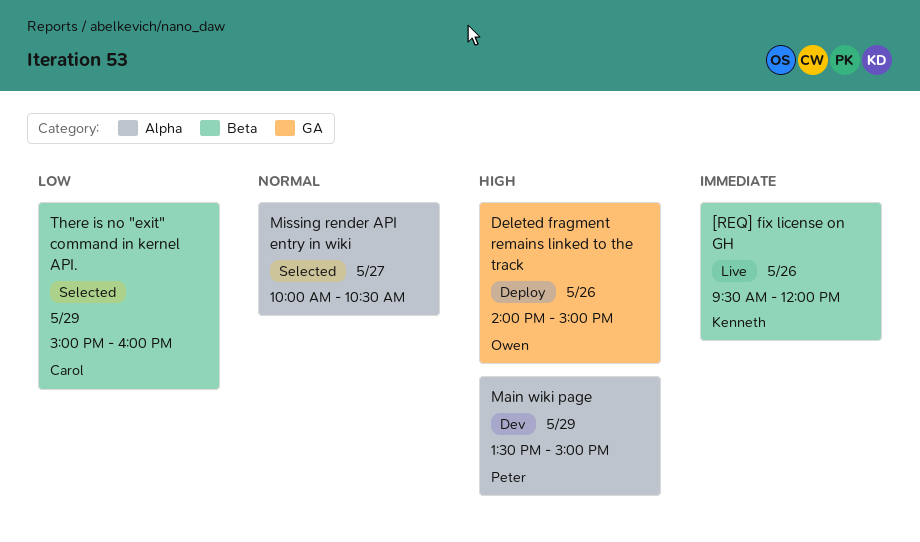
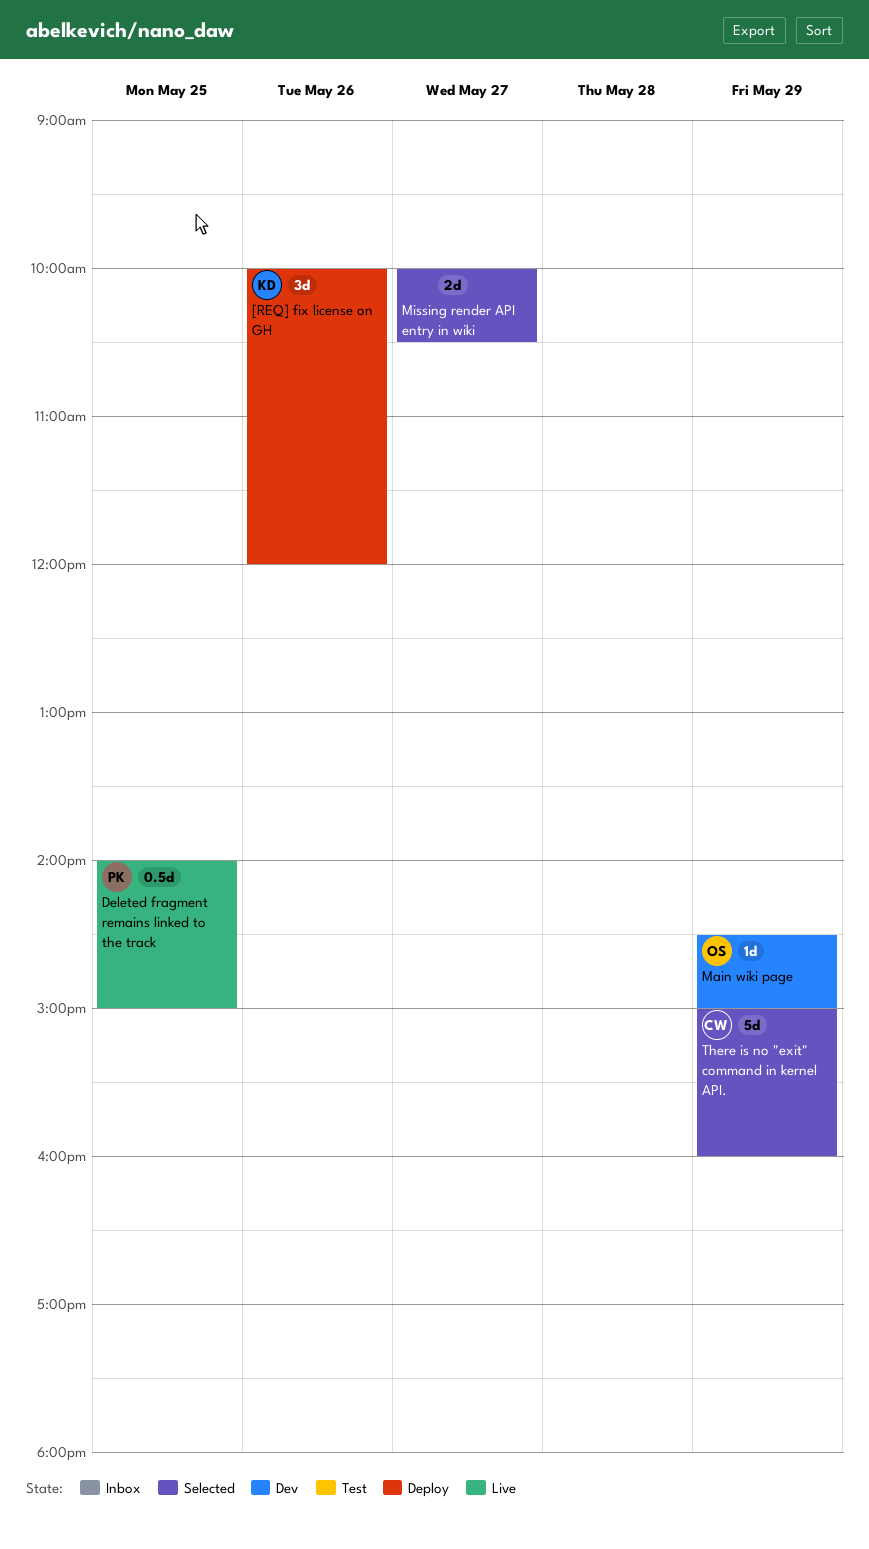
[REQ] fix license on GH, status: Live -> Deploy
[REQ] fix license on GH, begins: 09:30 -> 10:00
Deleted fragment remains linked to the track, status: Deploy -> Live
Deleted fragment remains linked to the track, owner: Owen -> Peter
Deleted fragment remains linked to the track, day: May 26 -> May 25
Main wiki page, owner: Peter -> Owen
Main wiki page, begins: 13:30 -> 14:30

